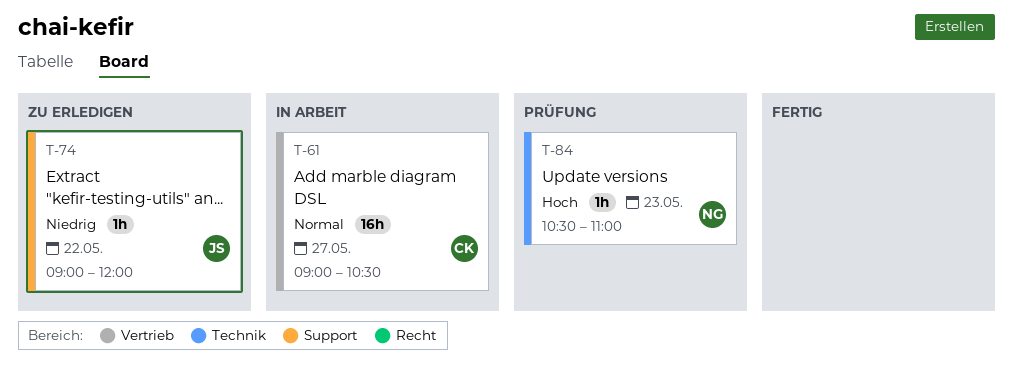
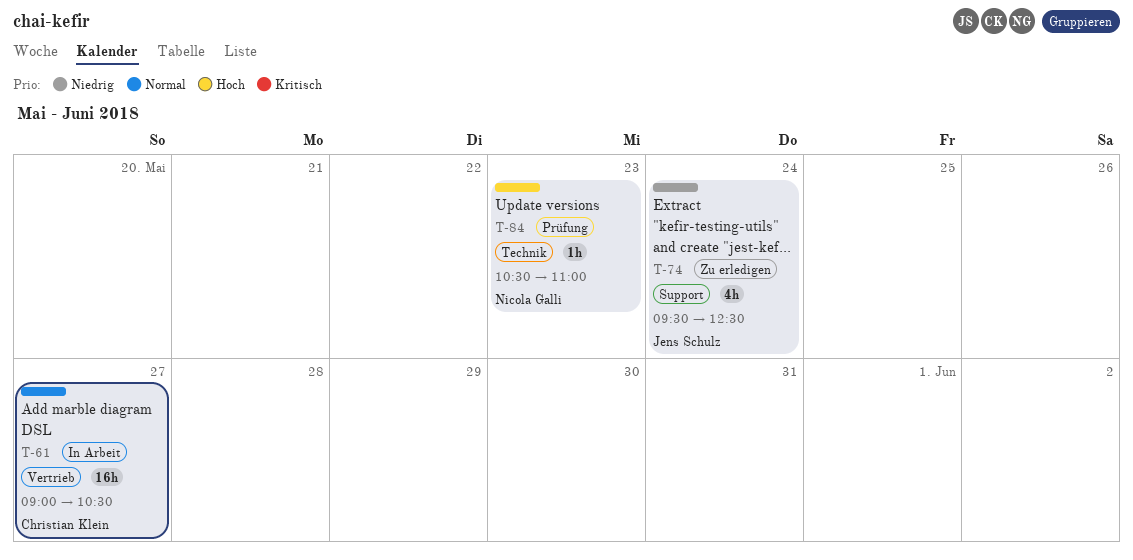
T-74, estimate: 1h -> 4h
T-74, day: May 22 -> May 24
T-74, begins: 09:00 -> 09:30
T-74, ends: 12:00 -> 12:30

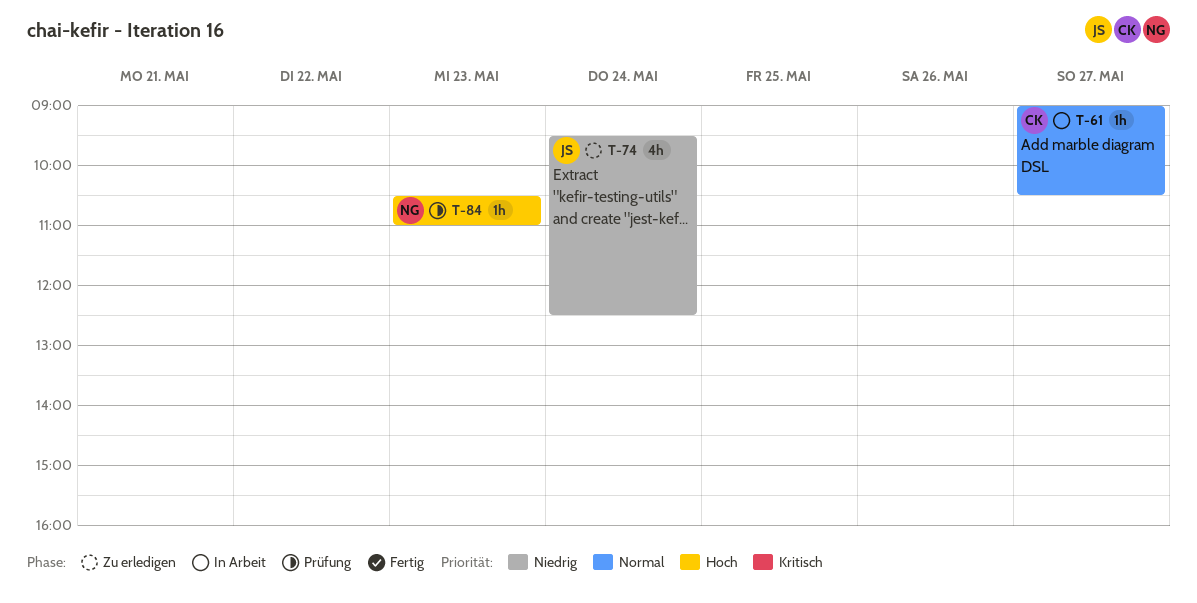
T-61, estimate: 16h -> 1h

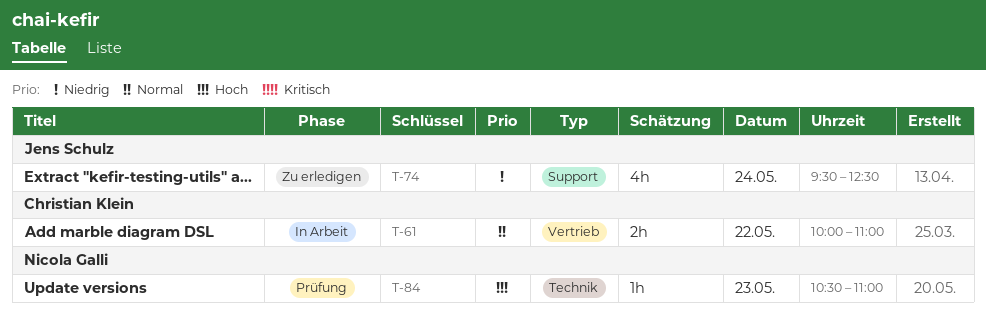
T-61, estimate: 1h -> 2h
T-61, day: May 27 -> May 22
T-61, begins: 09:00 -> 10:00
T-61, ends: 10:30 -> 11:00

